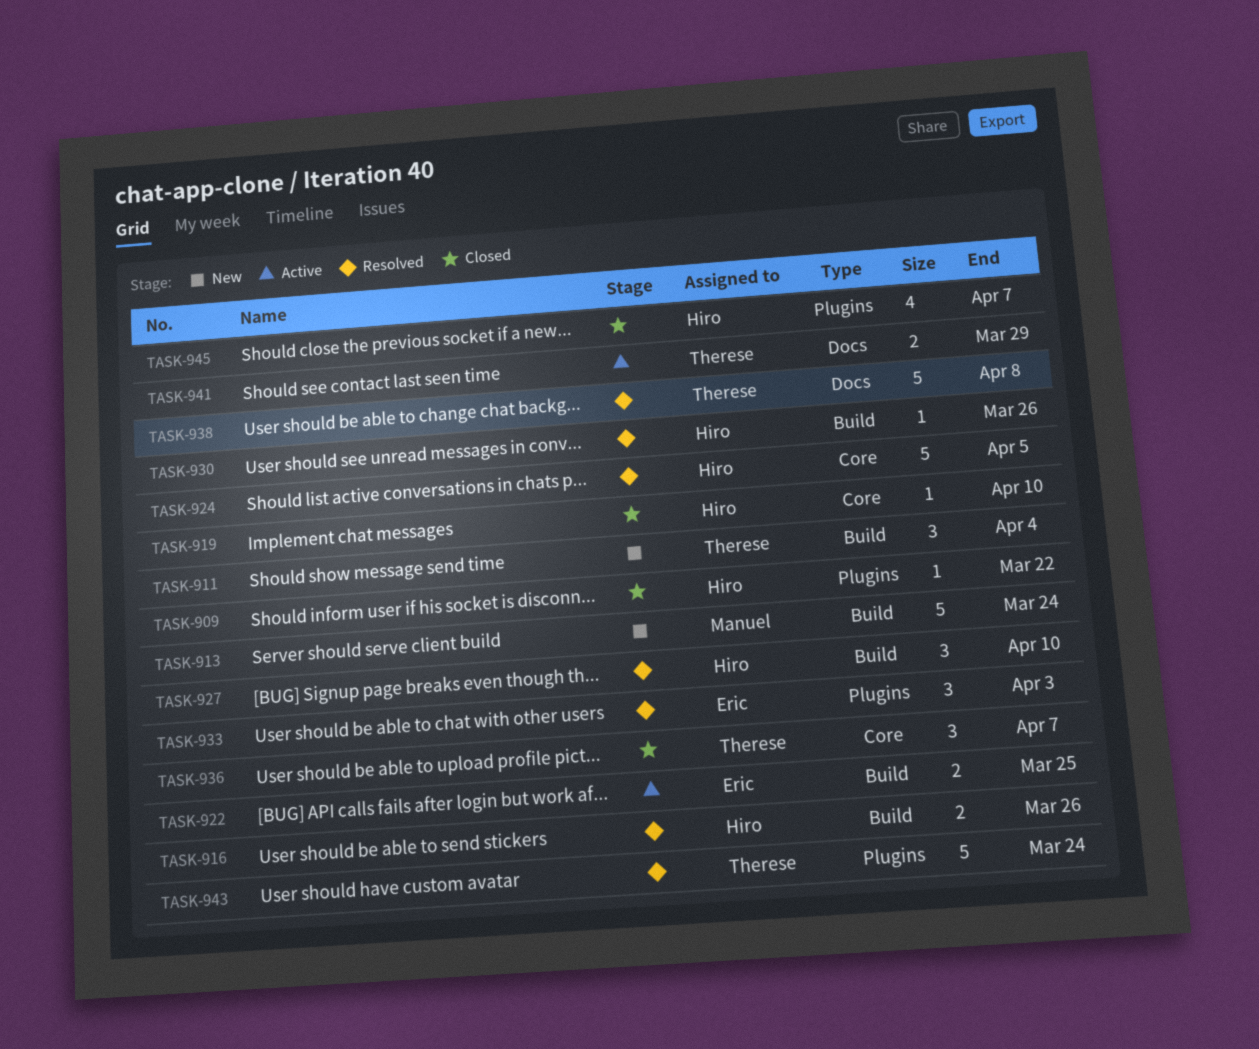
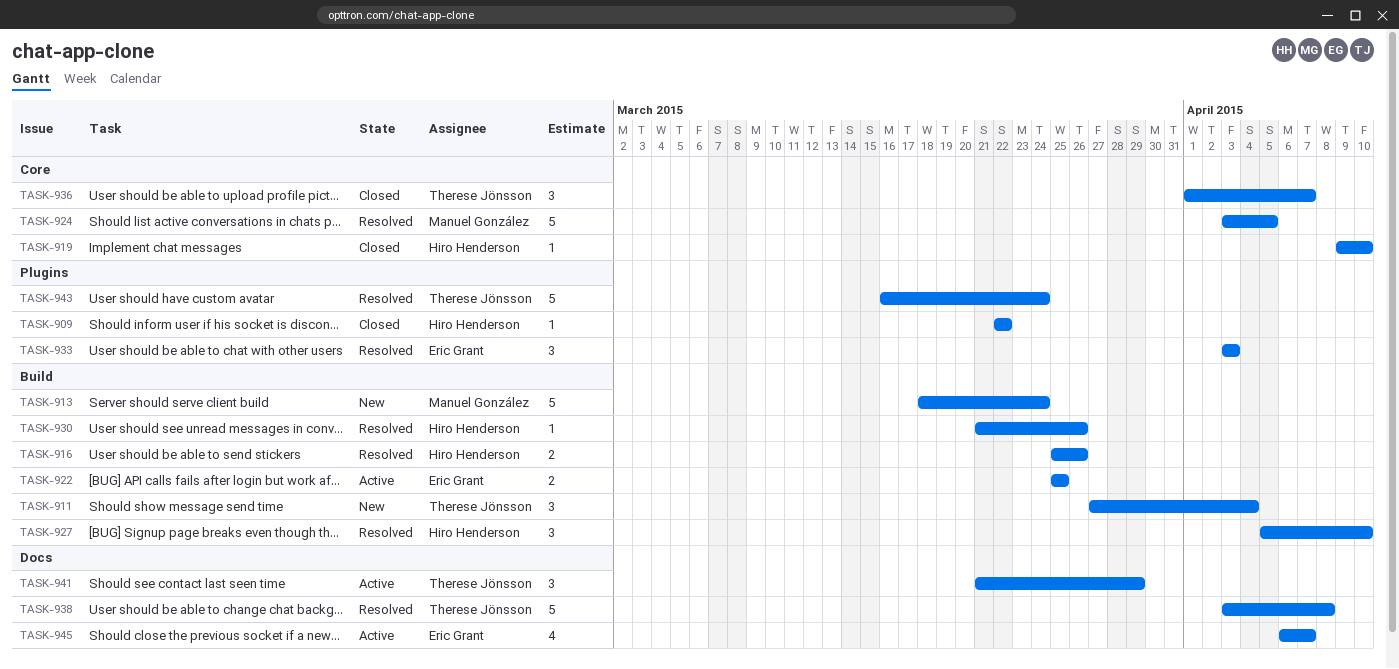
TASK-924, owner: Hiro Henderson -> Manuel González
TASK-941, estimate: 2 -> 3
TASK-945, status: Closed -> Active
TASK-945, owner: Hiro Henderson -> Eric Grant
TASK-945, label: Plugins -> Docs

